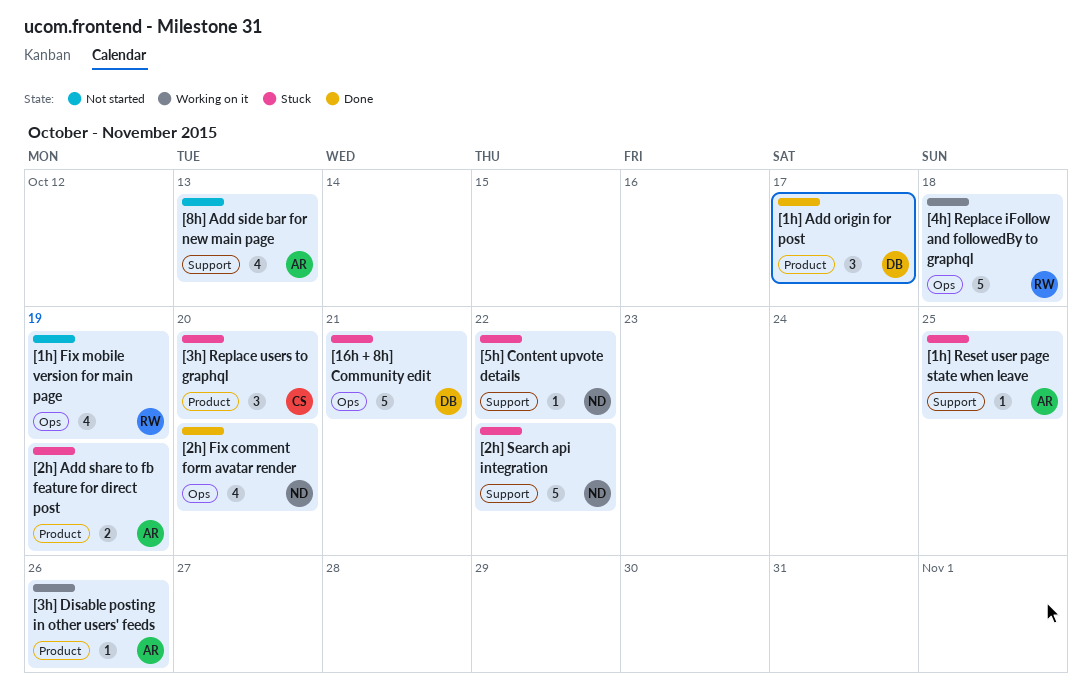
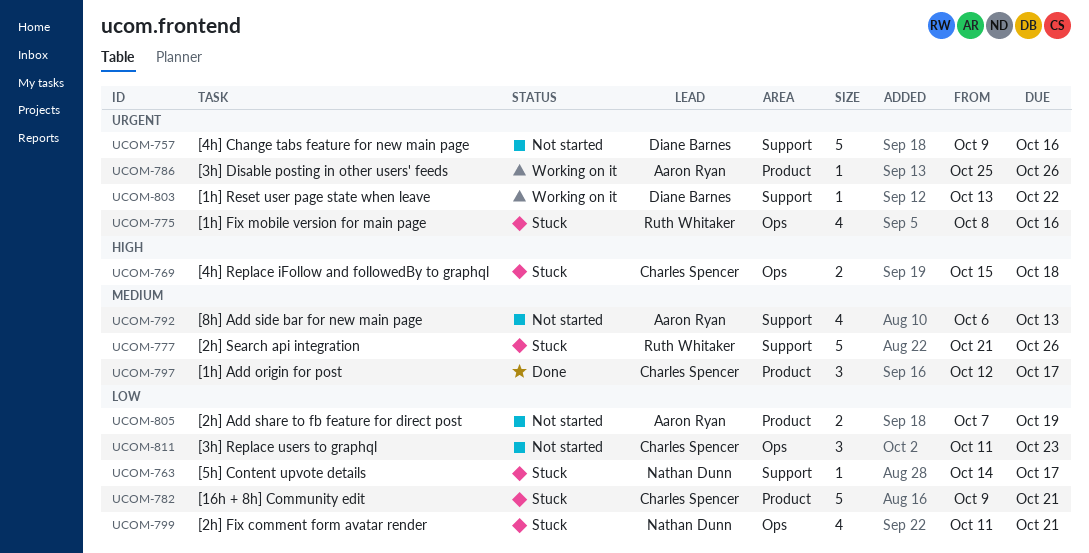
[16h + 8h] Community edit, owner: Diane Barnes -> Charles Spencer
[16h + 8h] Community edit, label: Ops -> Product
[1h] Add origin for post, owner: Diane Barnes -> Charles Spencer
[1h] Fix mobile version for main page, status: Not started -> Stuck
[1h] Fix mobile version for main page, due: Oct 19 -> Oct 16
[1h] Reset user page state when leave, status: Stuck -> Working on it
[1h] Reset user page state when leave, owner: Aaron Ryan -> Diane Barnes
[1h] Reset user page state when leave, due: Oct 25 -> Oct 22
[2h] Add share to fb feature for direct post, status: Stuck -> Not started
[2h] Fix comment form avatar render, status: Done -> Stuck
[2h] Fix comment form avatar render, due: Oct 20 -> Oct 21
[2h] Search api integration, owner: Nathan Dunn -> Ruth Whitaker
[2h] Search api integration, due: Oct 22 -> Oct 26
[3h] Replace users to graphql, status: Stuck -> Not started
[3h] Replace users to graphql, label: Product -> Ops
[3h] Replace users to graphql, due: Oct 20 -> Oct 23
[4h] Change tabs feature for new main page: none -> present
[4h] Replace iFollow and followedBy to graphql, status: Working on it -> Stuck
[4h] Replace iFollow and followedBy to graphql, owner: Ruth Whitaker -> Charles Spencer
[4h] Replace iFollow and followedBy to graphql, estimate: 5 -> 2
[5h] Content upvote details, due: Oct 22 -> Oct 17

